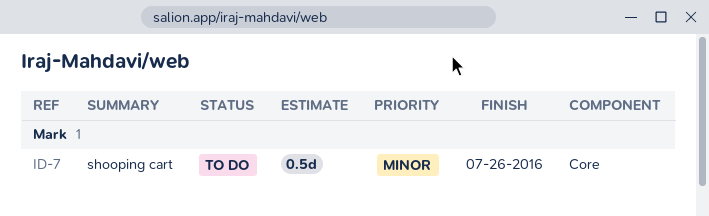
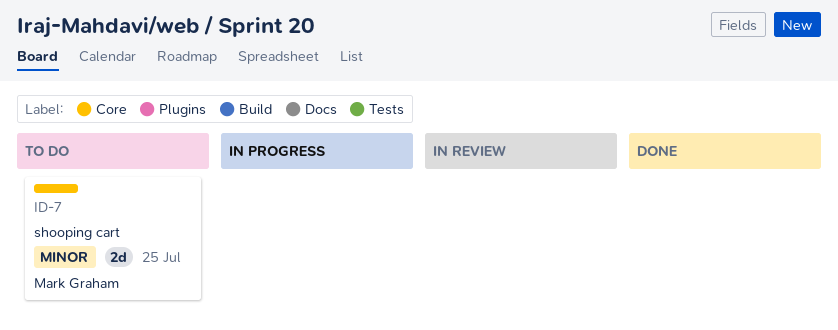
ID-7, estimate: 0.5d -> 2d
ID-7, due: Jul 26 -> Jul 25

